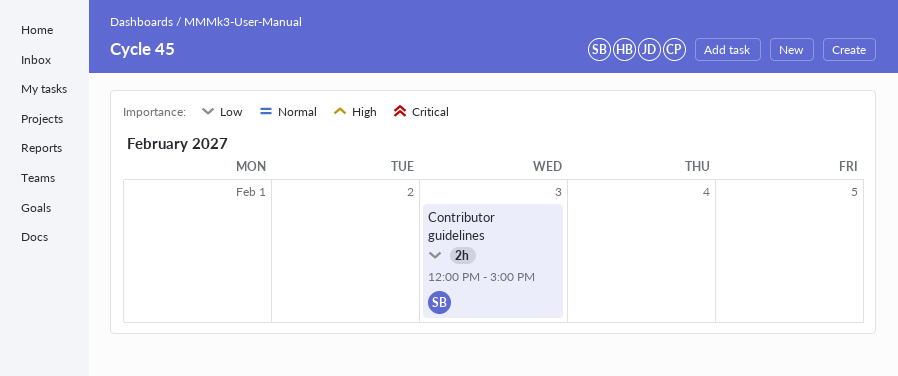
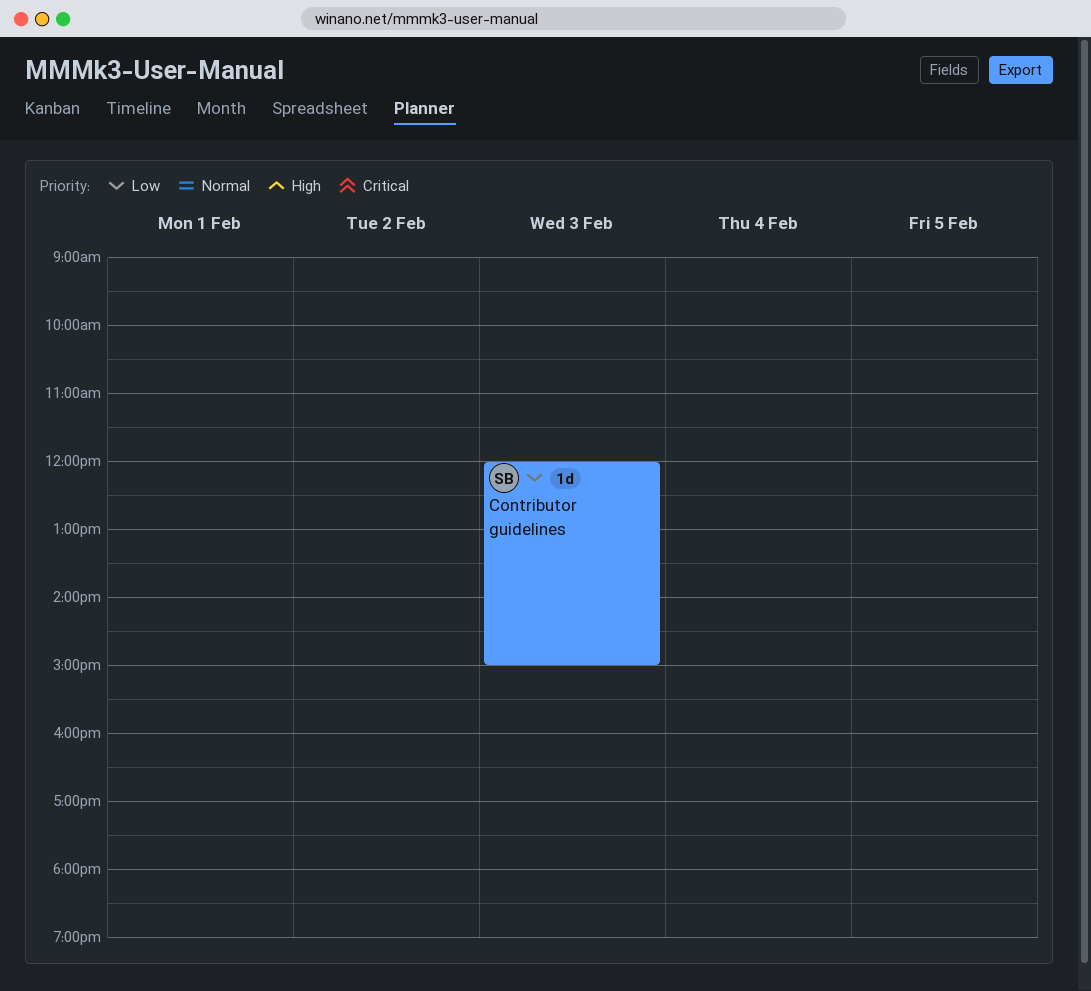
Contributor guidelines, estimate: 2h -> 1d

